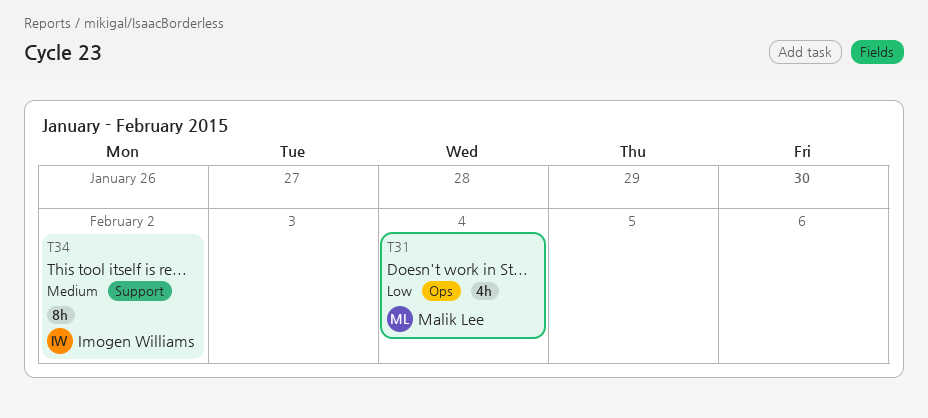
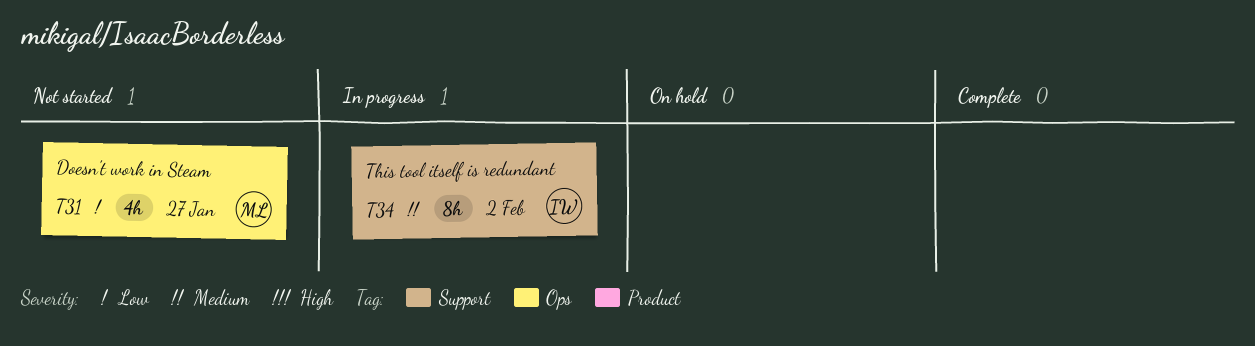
T31, due: Feb 4 -> Jan 27

